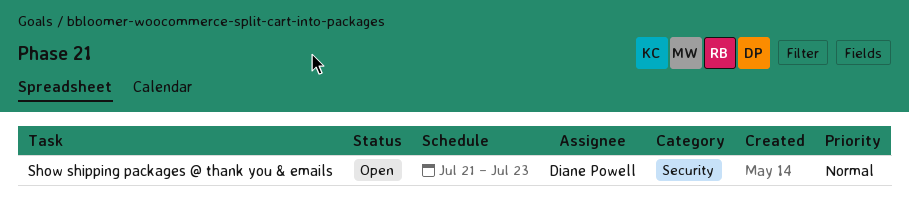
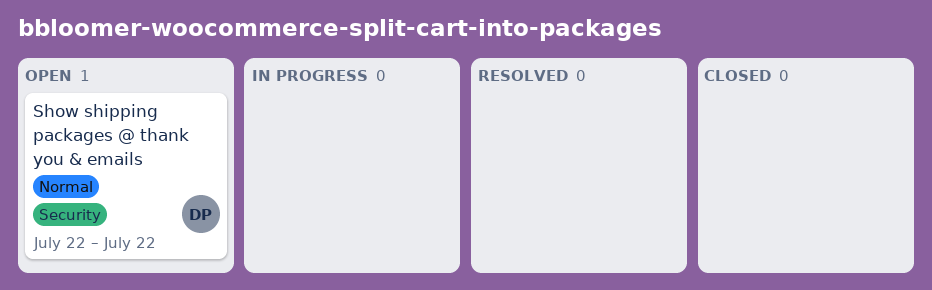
Show shipping packages @ thank you & emails, start: Jul 21 -> Jul 22
Show shipping packages @ thank you & emails, due: Jul 23 -> Jul 22

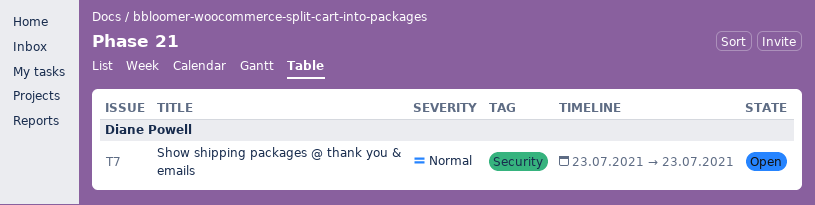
Show shipping packages @ thank you & emails, start: Jul 22 -> Jul 23
Show shipping packages @ thank you & emails, due: Jul 22 -> Jul 23

